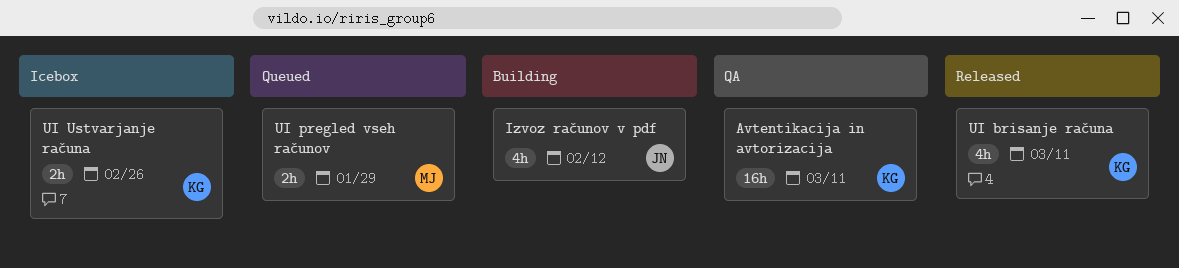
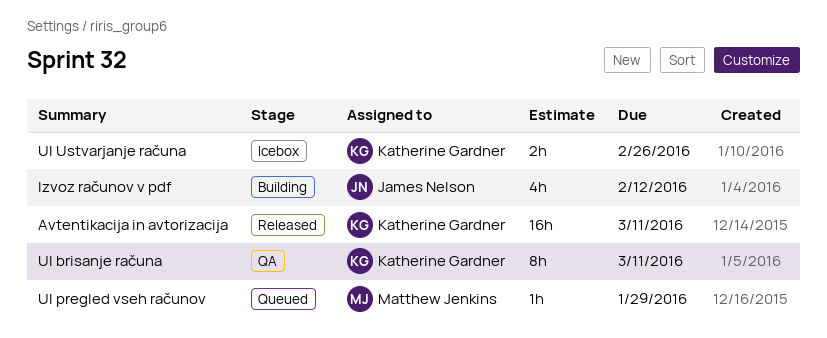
Avtentikacija in avtorizacija, status: QA -> Released
UI brisanje računa, status: Released -> QA
UI brisanje računa, estimate: 4h -> 8h
UI pregled vseh računov, estimate: 2h -> 1h

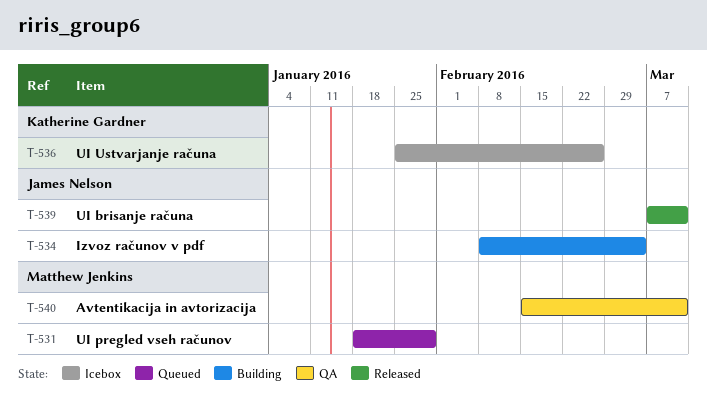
Avtentikacija in avtorizacija, status: Released -> QA
Avtentikacija in avtorizacija, owner: Katherine Gardner -> Matthew Jenkins
Izvoz računov v pdf, due: Feb 12 -> Mar 4
UI brisanje računa, status: QA -> Released
UI brisanje računa, owner: Katherine Gardner -> James Nelson

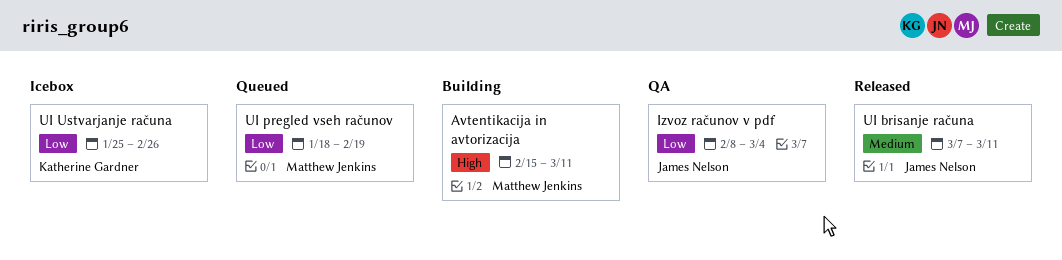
Avtentikacija in avtorizacija, status: QA -> Building
Izvoz računov v pdf, status: Building -> QA
UI pregled vseh računov, due: Jan 29 -> Feb 19

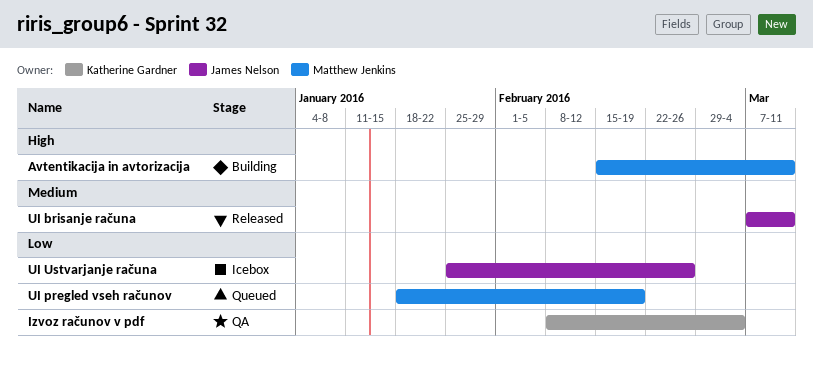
Izvoz računov v pdf, owner: James Nelson -> Katherine Gardner
UI Ustvarjanje računa, owner: Katherine Gardner -> James Nelson

